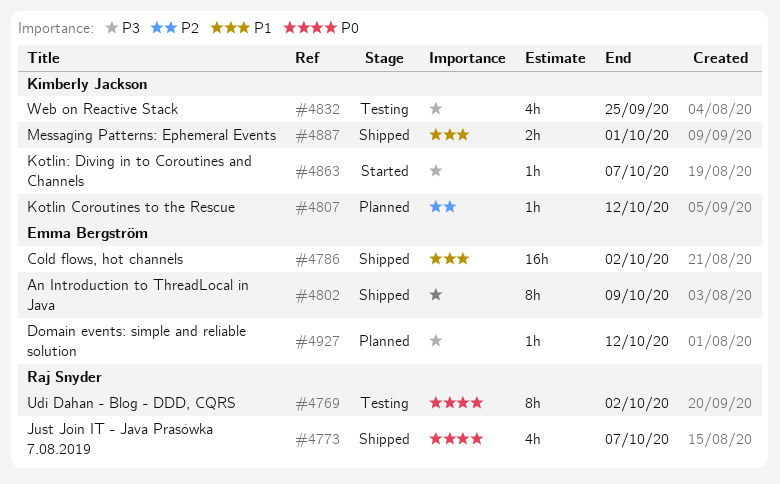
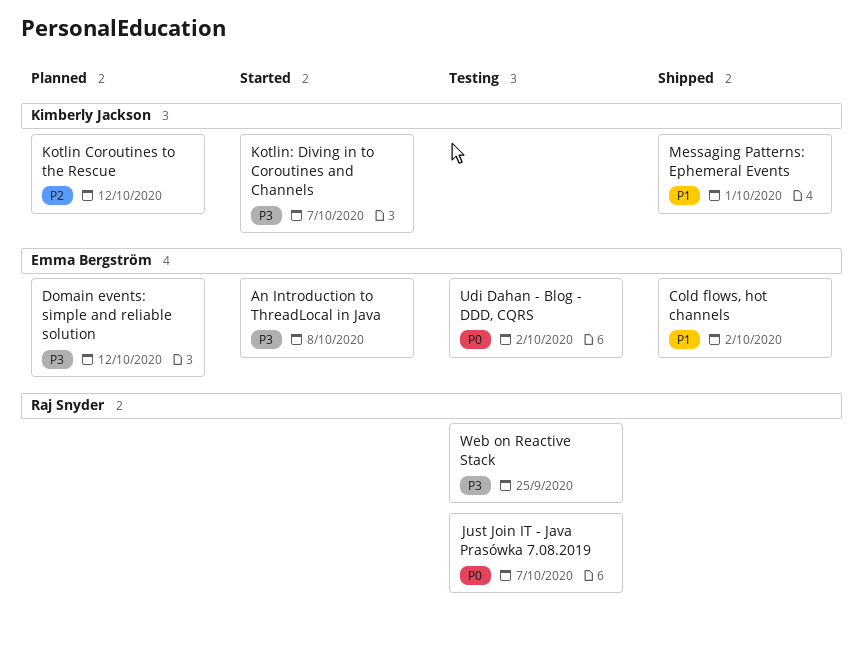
An Introduction to ThreadLocal in Java, status: Shipped -> Started
An Introduction to ThreadLocal in Java, due: Oct 9 -> Oct 8
Just Join IT - Java Prasówka 7.08.2019, status: Shipped -> Testing
Udi Dahan - Blog - DDD, CQRS, owner: Raj Snyder -> Emma Bergström
Web on Reactive Stack, owner: Kimberly Jackson -> Raj Snyder

